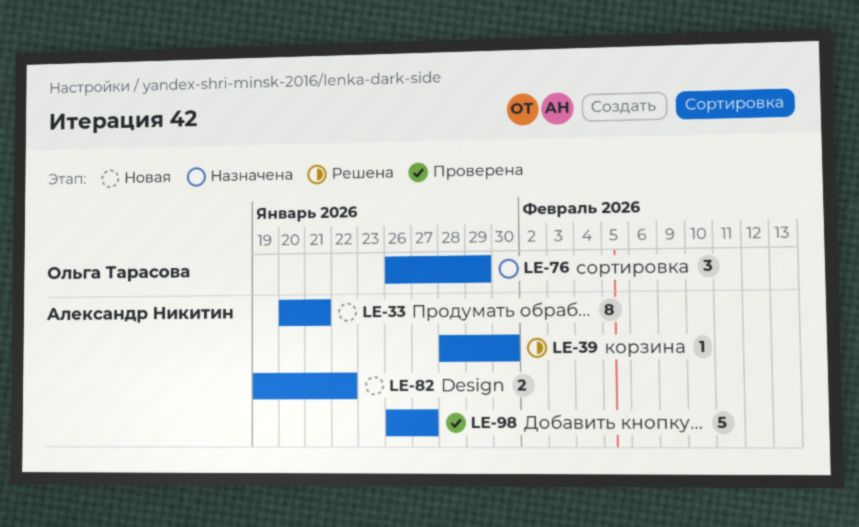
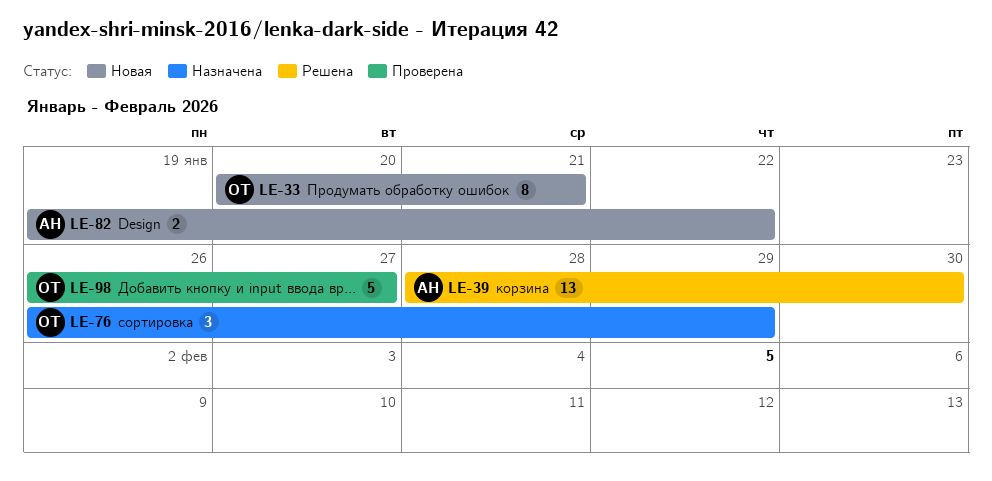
LE-33, owner: Александр Никитин -> Ольга Тарасова
LE-39, estimate: 1 -> 13
LE-98, owner: Александр Никитин -> Ольга Тарасова

